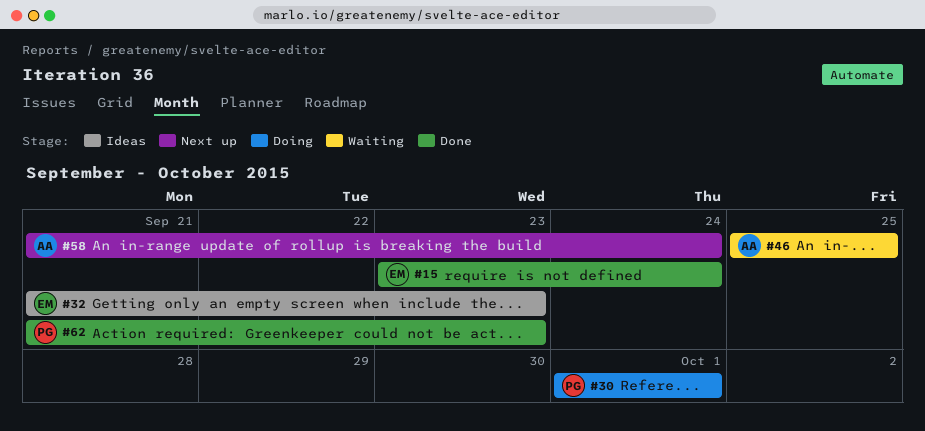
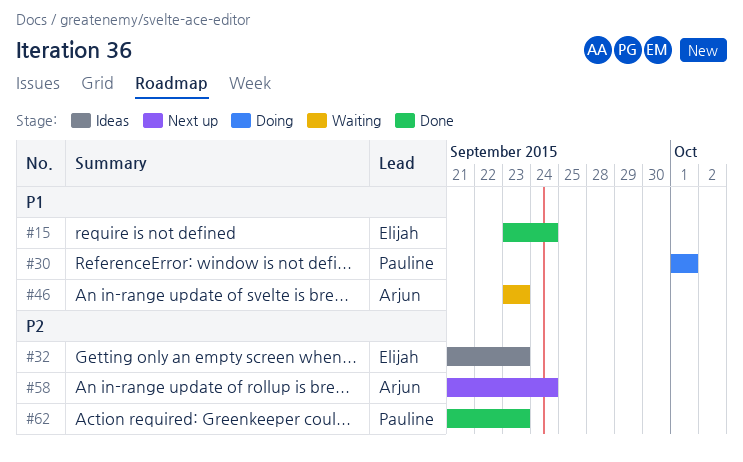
#46, start: Sep 25 -> Sep 23
#46, due: Sep 25 -> Sep 23

